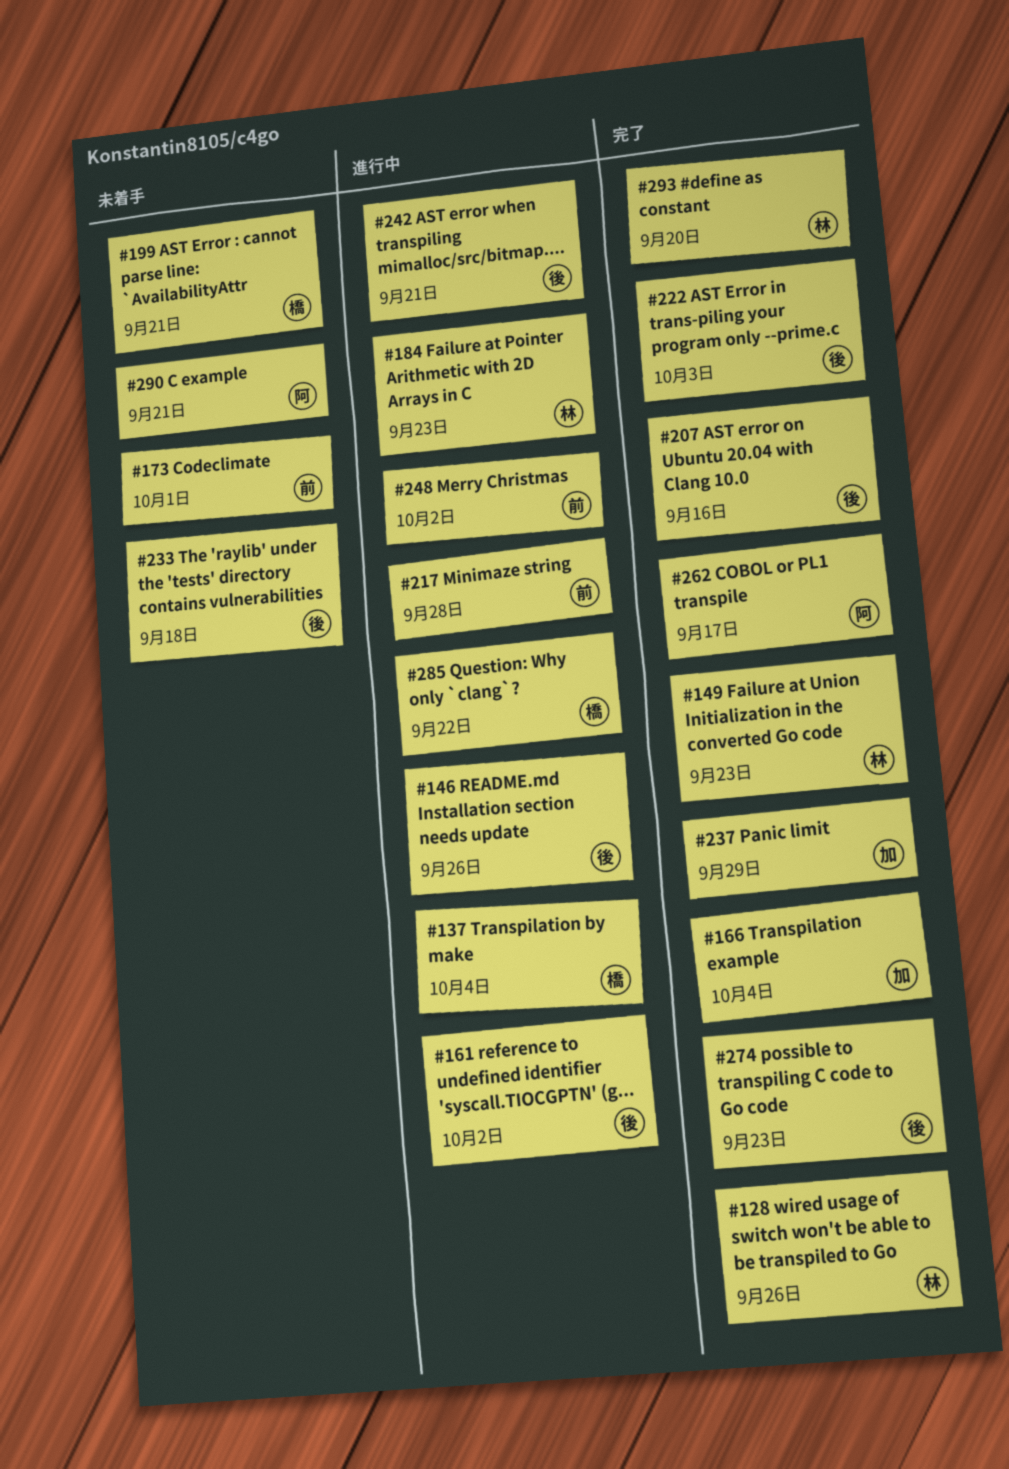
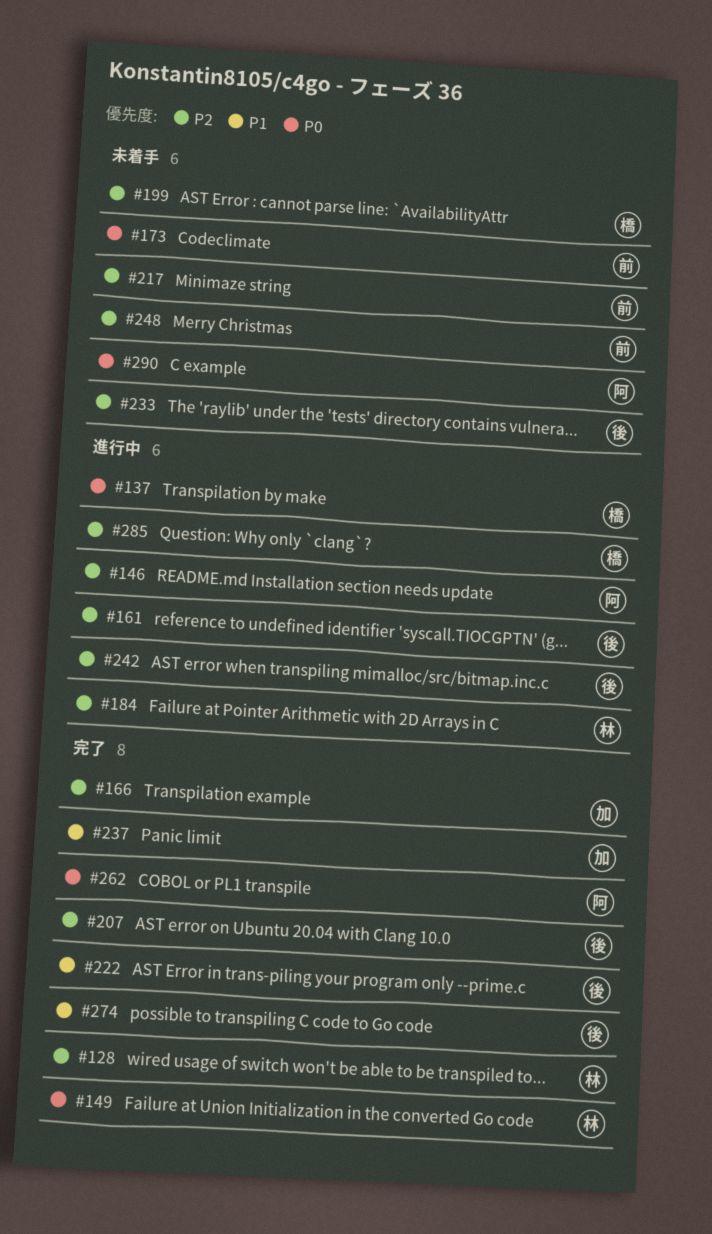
#146, owner: 後 -> 阿
#217, status: 進行中 -> 未着手
#248, status: 進行中 -> 未着手
#293: present -> none

